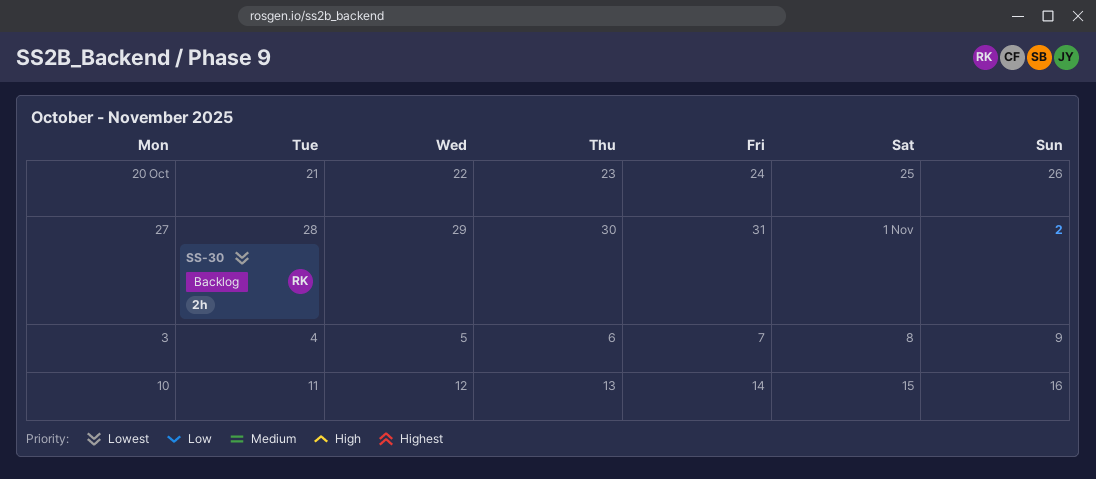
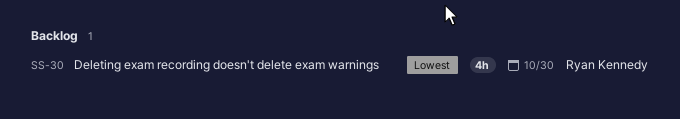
SS-30, estimate: 2h -> 4h
SS-30, due: Oct 28 -> Oct 30

